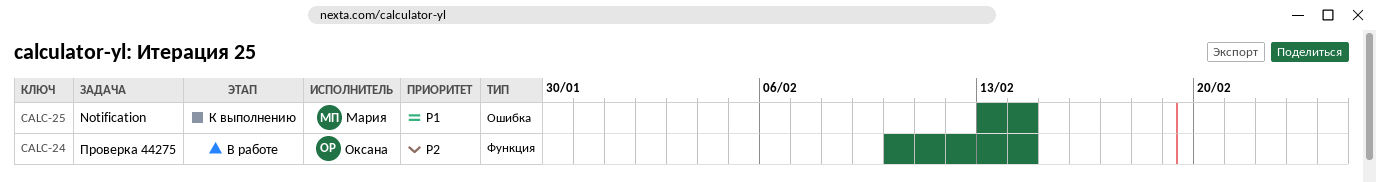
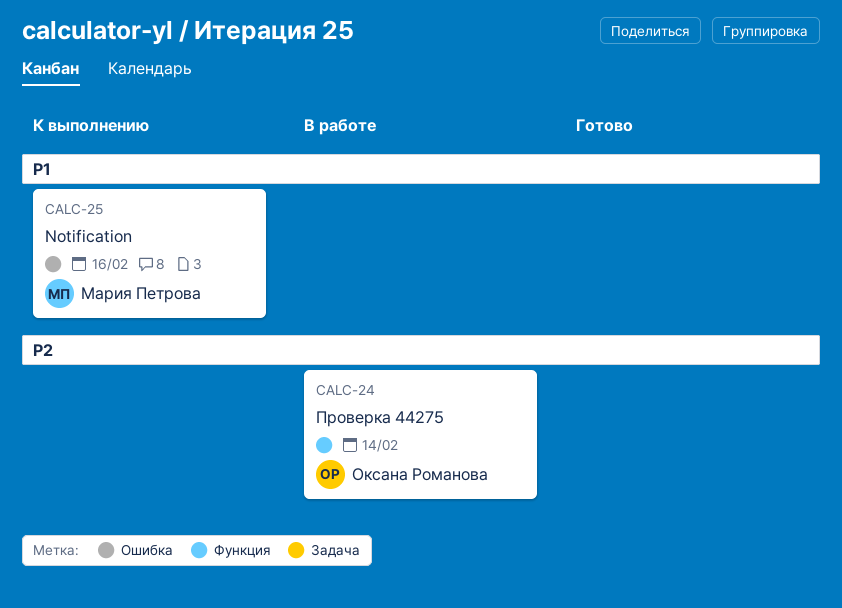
CALC-25, due: Feb 14 -> Feb 16

